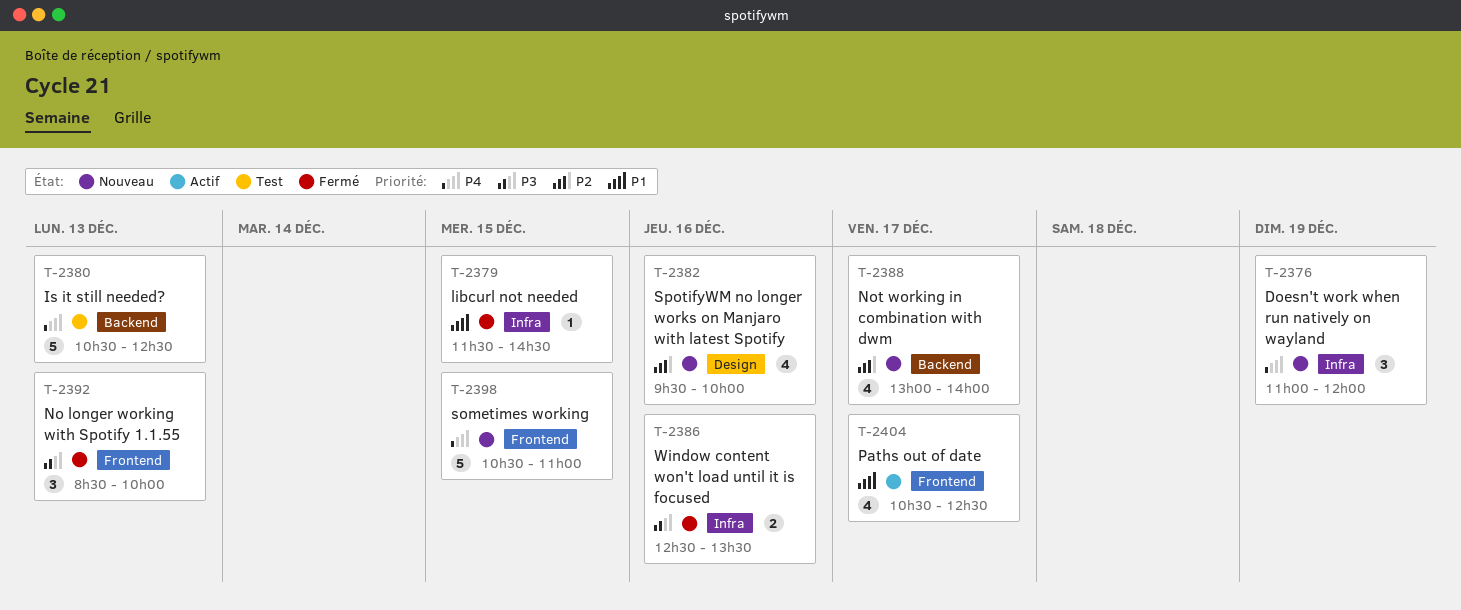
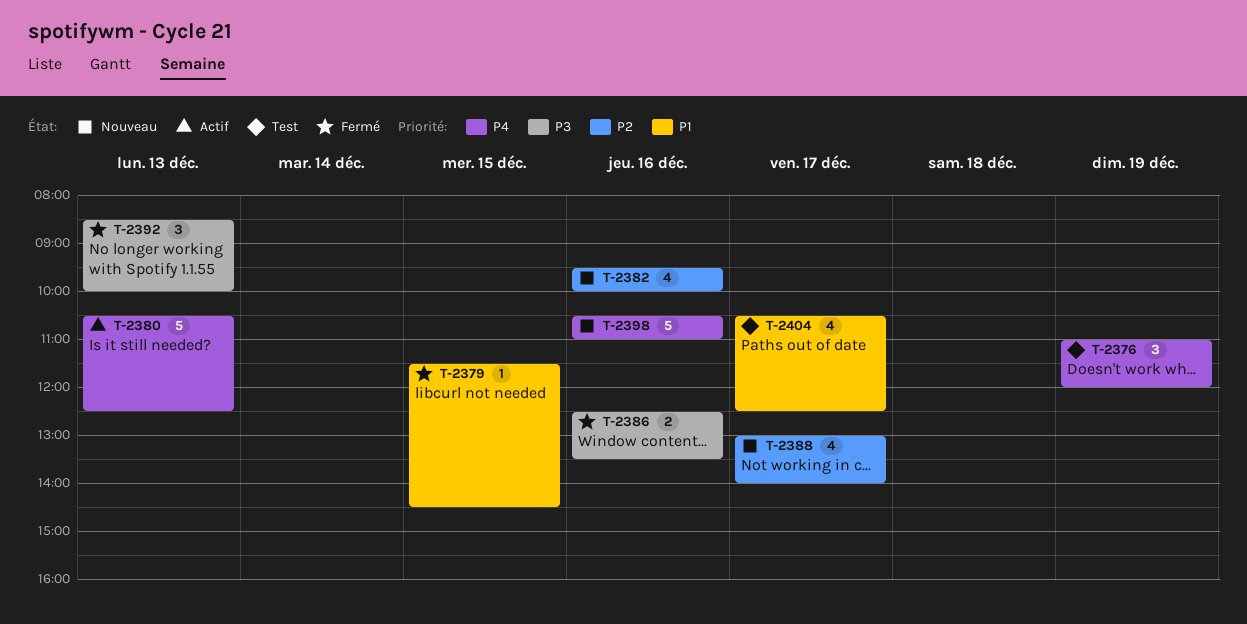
T-2376, status: Nouveau -> Test
T-2380, status: Test -> Actif
T-2398, day: Dec 15 -> Dec 16
T-2404, status: Actif -> Test

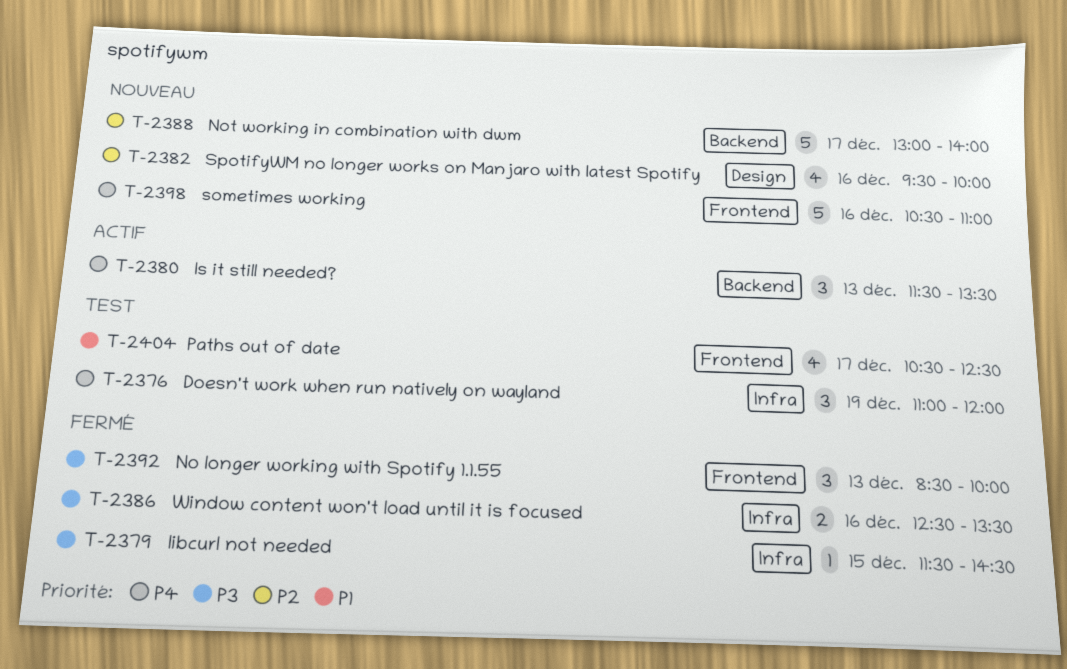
T-2379, priority: P1 -> P3
T-2380, estimate: 5 -> 3
T-2380, begins: 10:30 -> 11:30
T-2380, ends: 12:30 -> 13:30
T-2388, estimate: 4 -> 5

